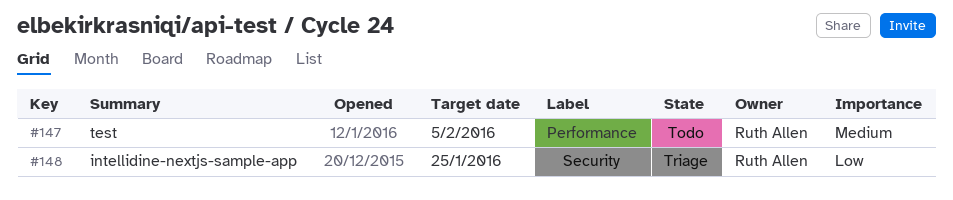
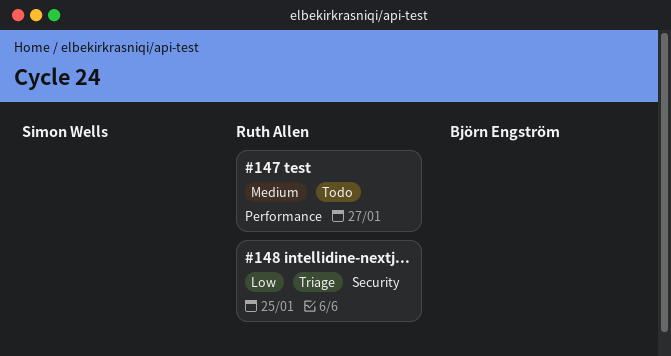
#147, due: Feb 5 -> Jan 27

